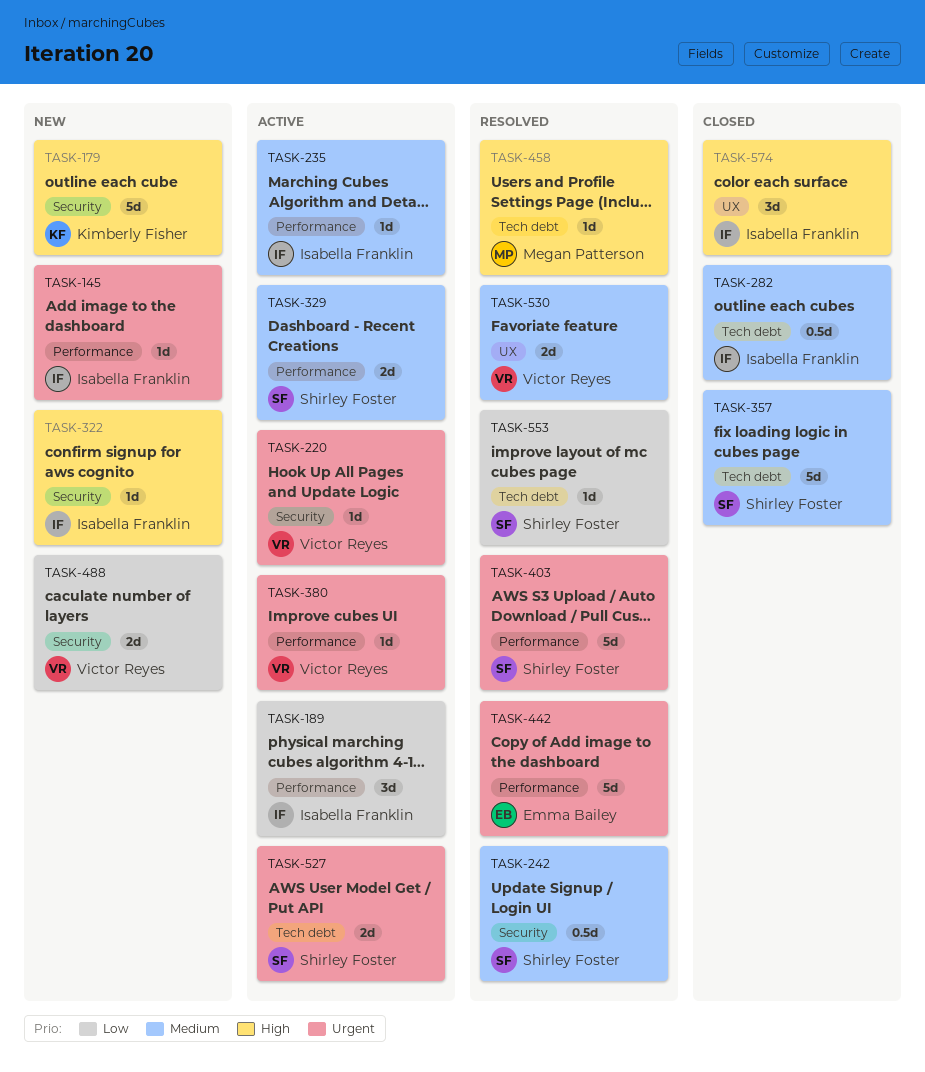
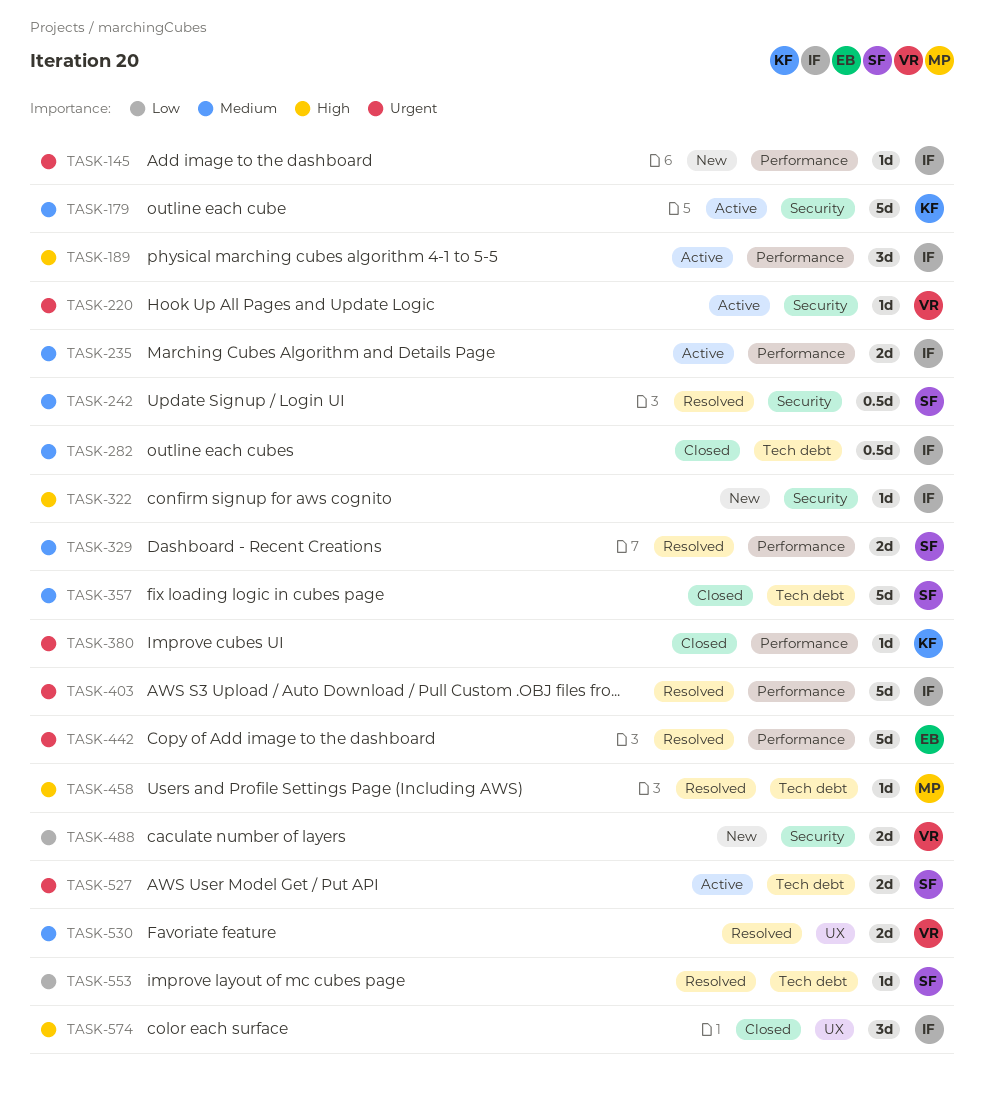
TASK-179, status: New -> Active
TASK-179, priority: High -> Medium
TASK-189, priority: Low -> High
TASK-235, estimate: 1d -> 2d
TASK-329, status: Active -> Resolved
TASK-380, status: Active -> Closed
TASK-380, owner: Victor Reyes -> Kimberly Fisher
TASK-403, owner: Shirley Foster -> Isabella Franklin

